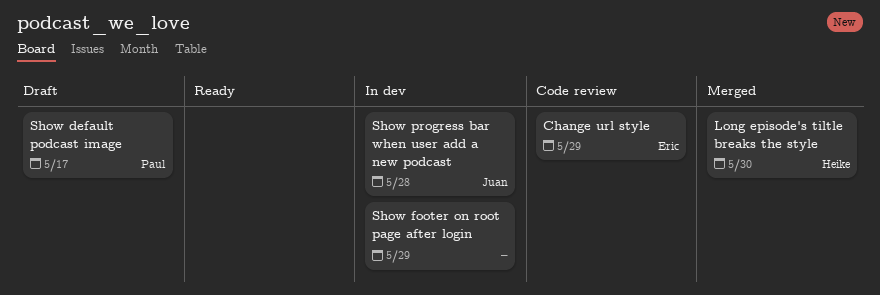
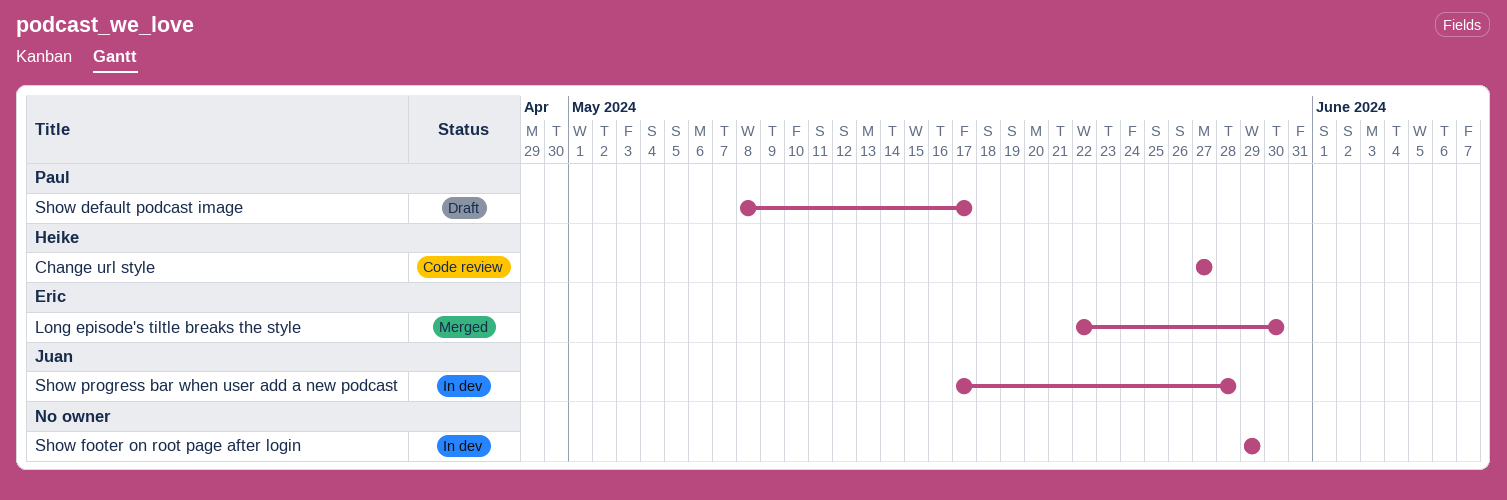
Change url style, owner: Eric -> Heike
Change url style, due: May 29 -> May 27
Long episode's tiltle breaks the style, owner: Heike -> Eric

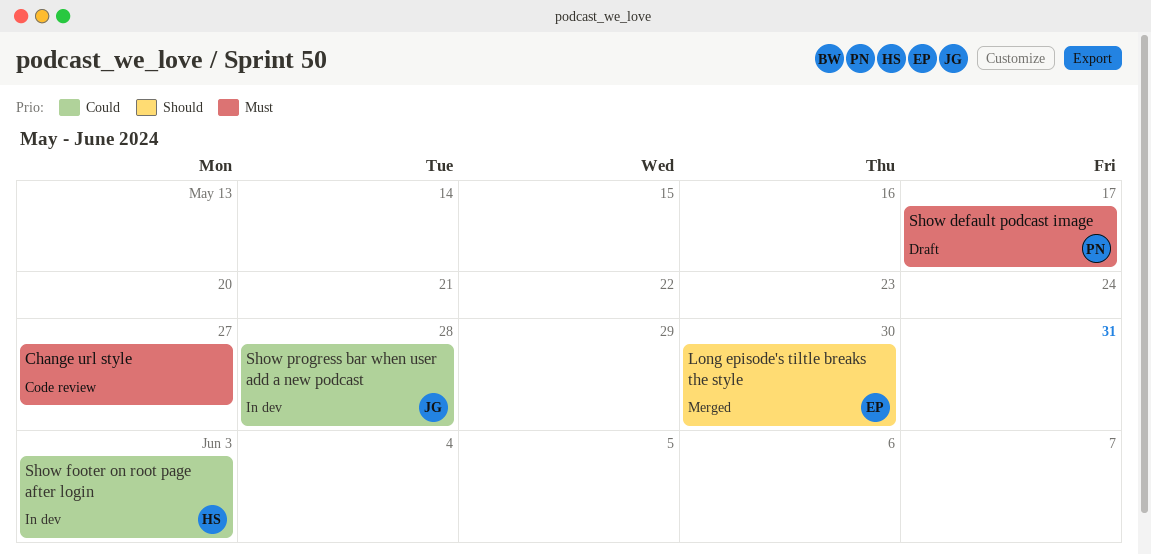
Change url style, owner: Heike -> none
Show footer on root page after login, owner: none -> Heike
Show footer on root page after login, due: May 29 -> Jun 3

